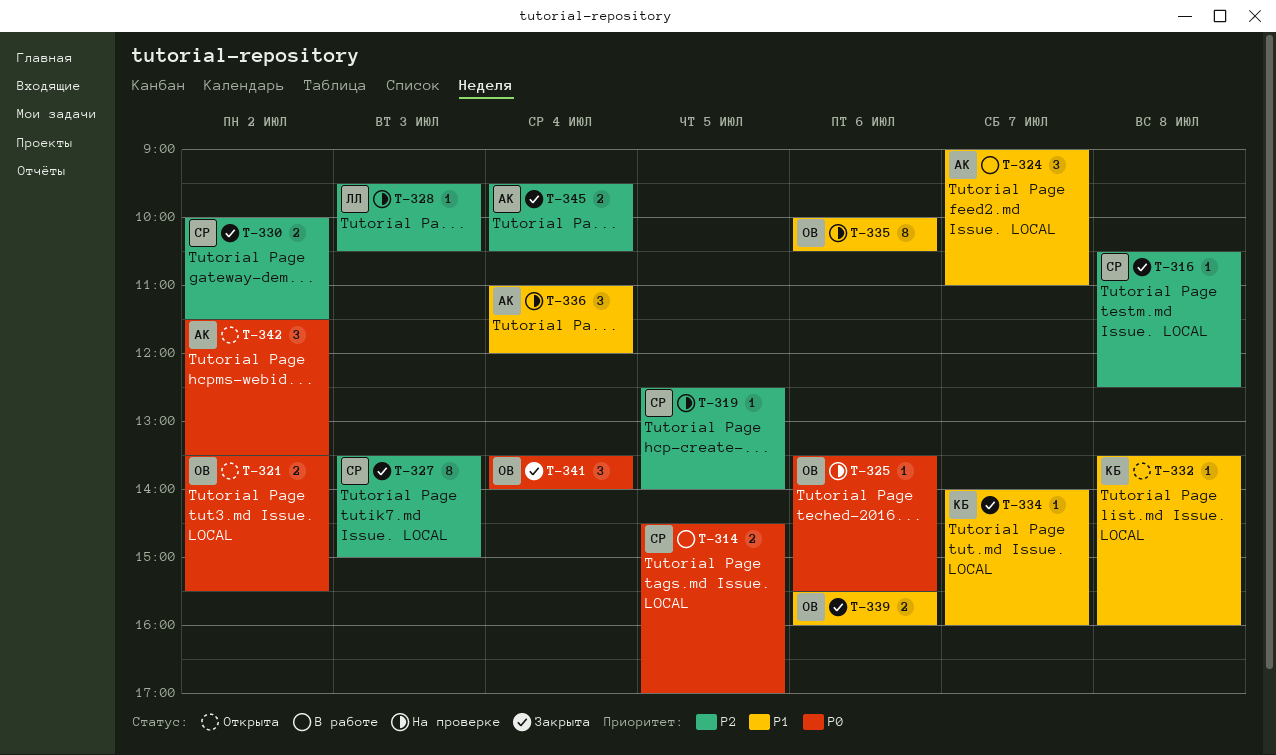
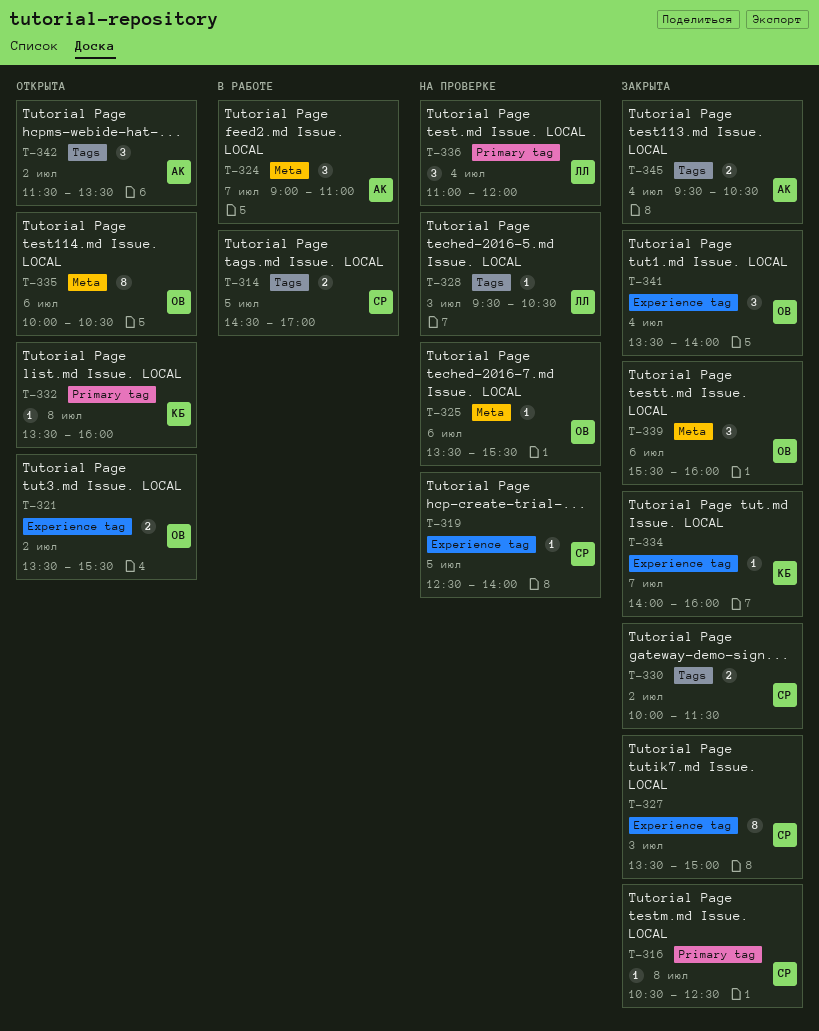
T-335, status: На проверке -> Открыта
T-336, owner: АК -> ЛЛ
T-339, estimate: 2 -> 3

